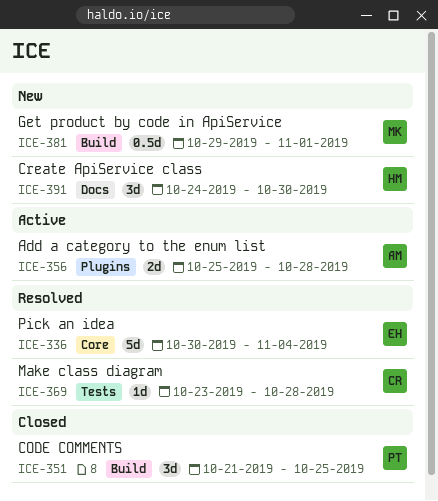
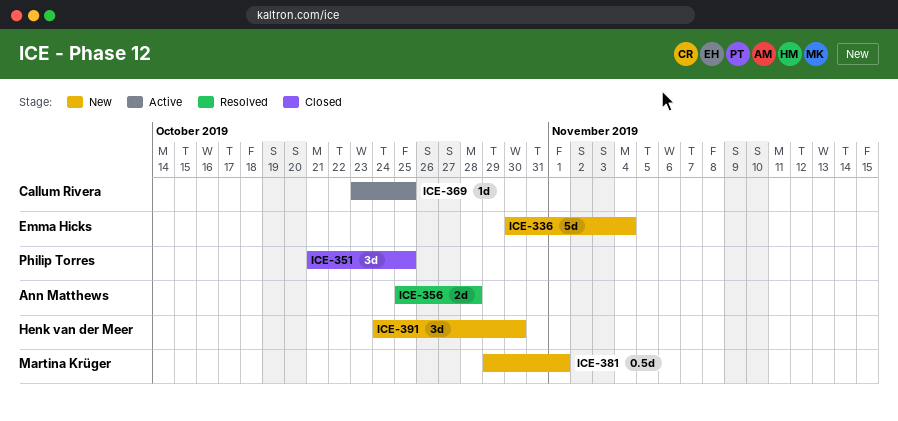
ICE-336, status: Resolved -> New
ICE-356, status: Active -> Resolved
ICE-369, status: Resolved -> Active
ICE-369, due: Oct 28 -> Oct 25

